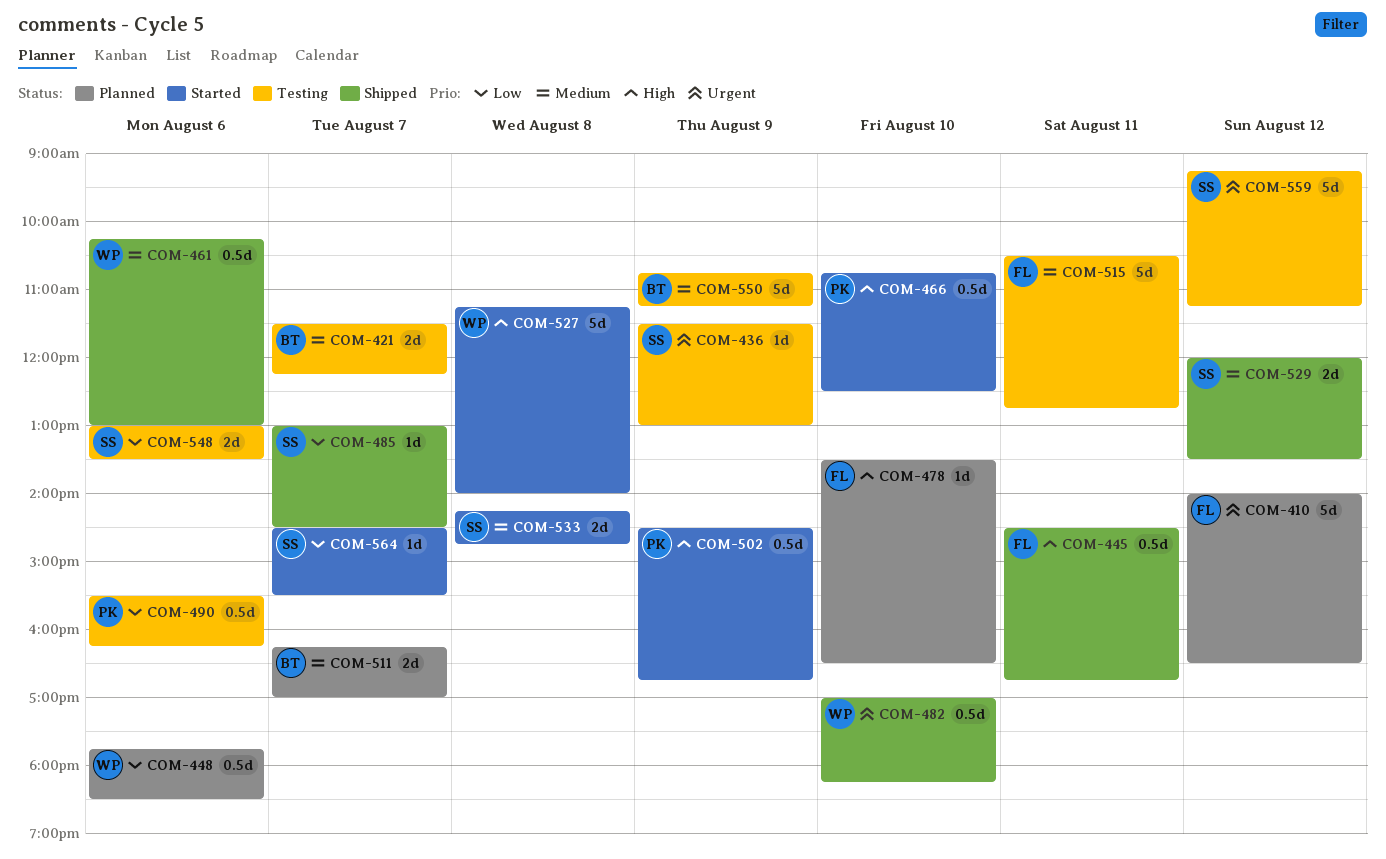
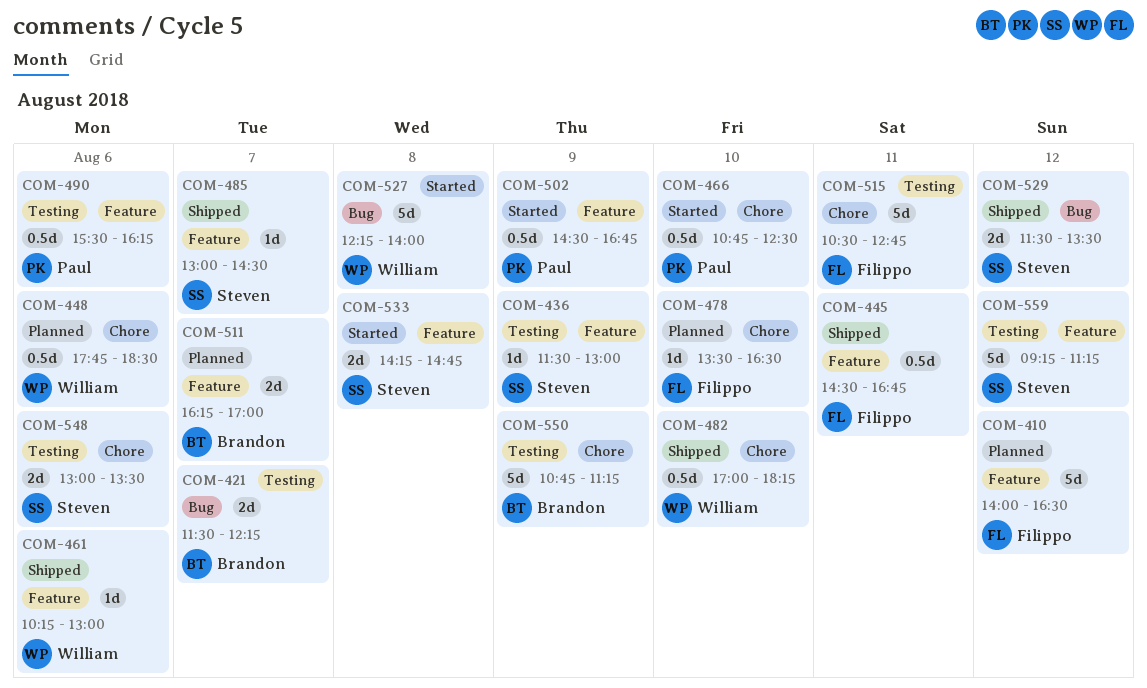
COM-461, estimate: 0.5d -> 1d
COM-527, begins: 11:15 -> 12:15
COM-529, begins: 12:00 -> 11:30
COM-564: present -> none

